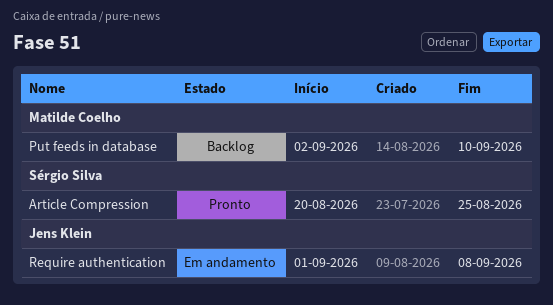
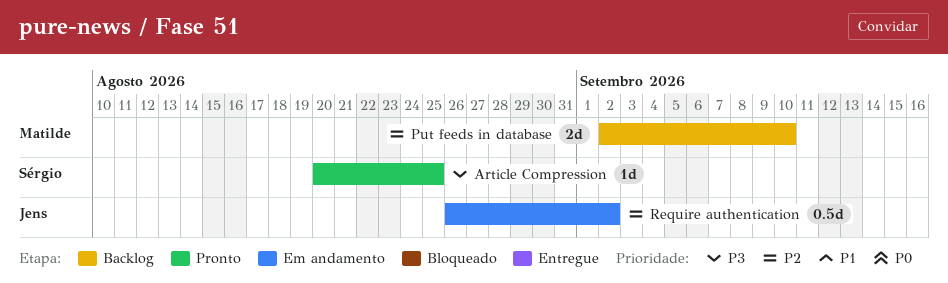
Require authentication, start: Sep 1 -> Aug 26
Require authentication, due: Sep 8 -> Sep 2

